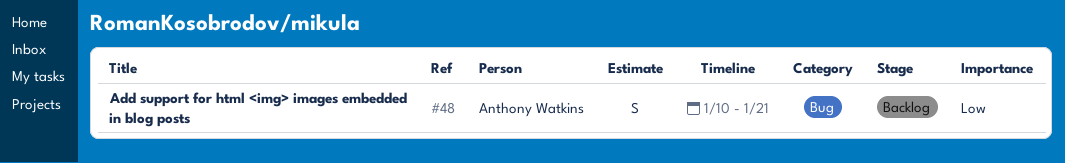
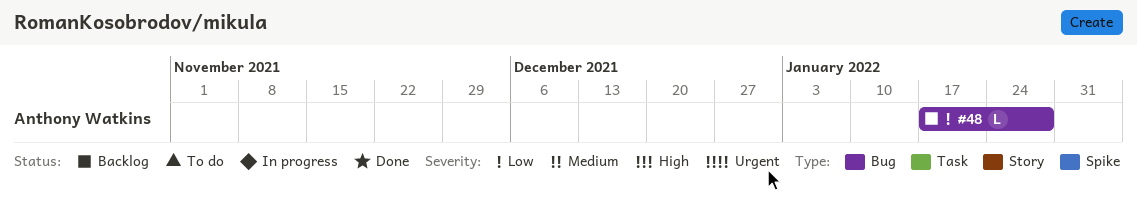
#48, estimate: S -> L
#48, start: Jan 10 -> Jan 17
#48, due: Jan 21 -> Jan 28

